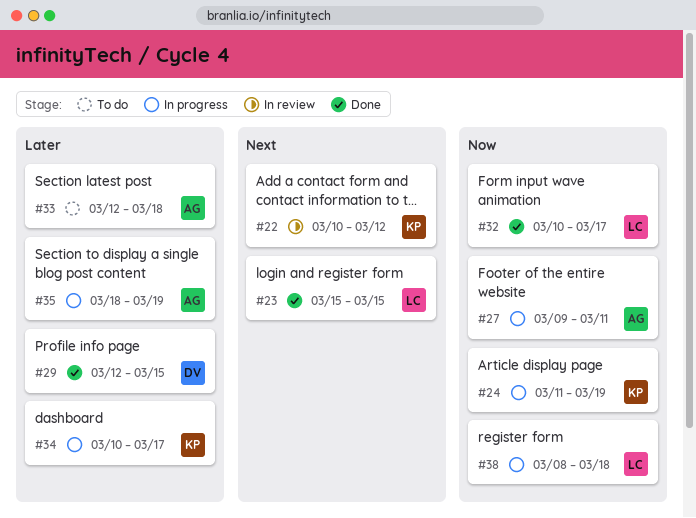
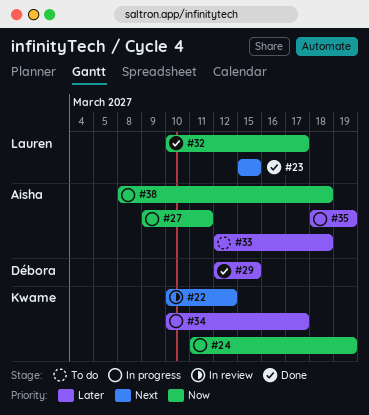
#38, owner: Lauren -> Aisha

